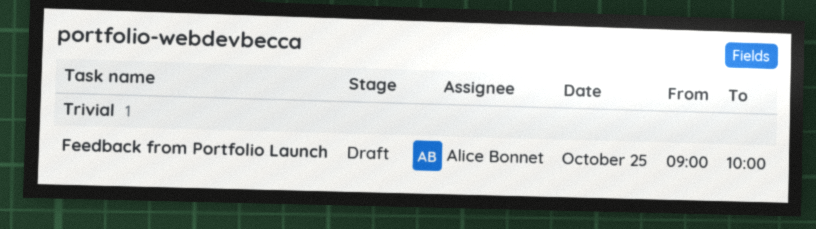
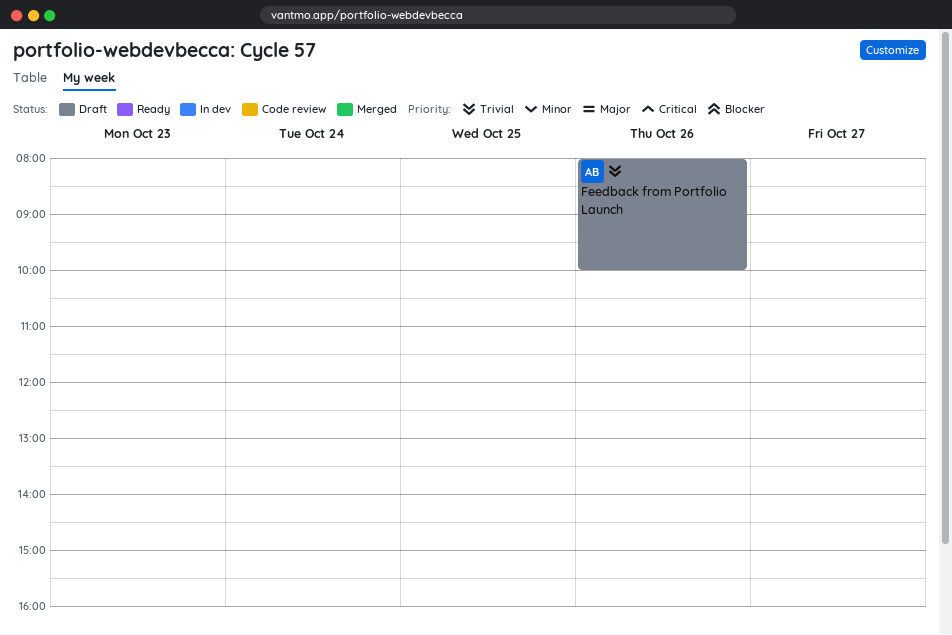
Feedback from Portfolio Launch, day: Oct 25 -> Oct 26
Feedback from Portfolio Launch, begins: 09:00 -> 08:00

